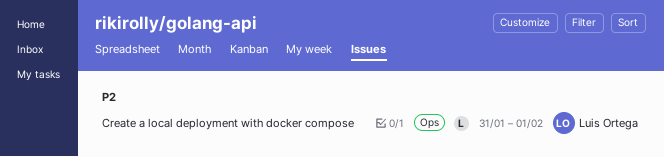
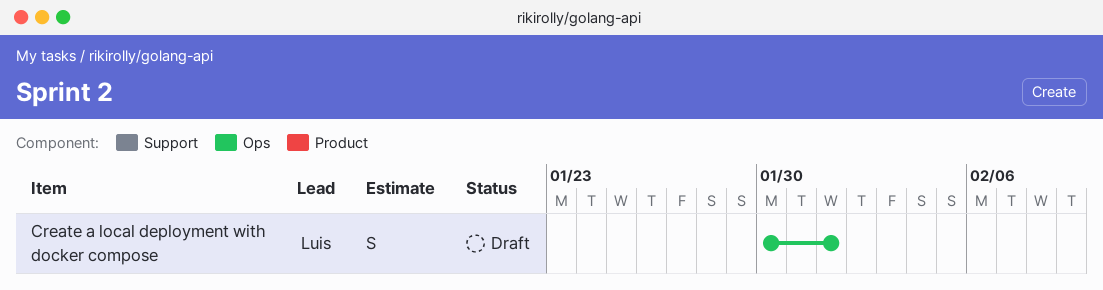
Create a local deployment with docker compose, estimate: L -> S
Create a local deployment with docker compose, start: Jan 31 -> Jan 30

